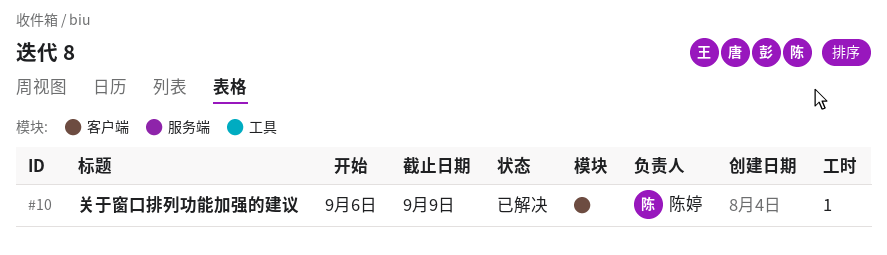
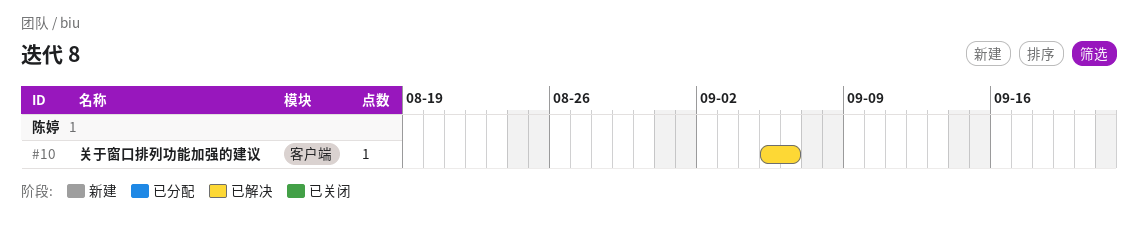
#10, start: Sep 6 -> Sep 5
#10, due: Sep 9 -> Sep 6

